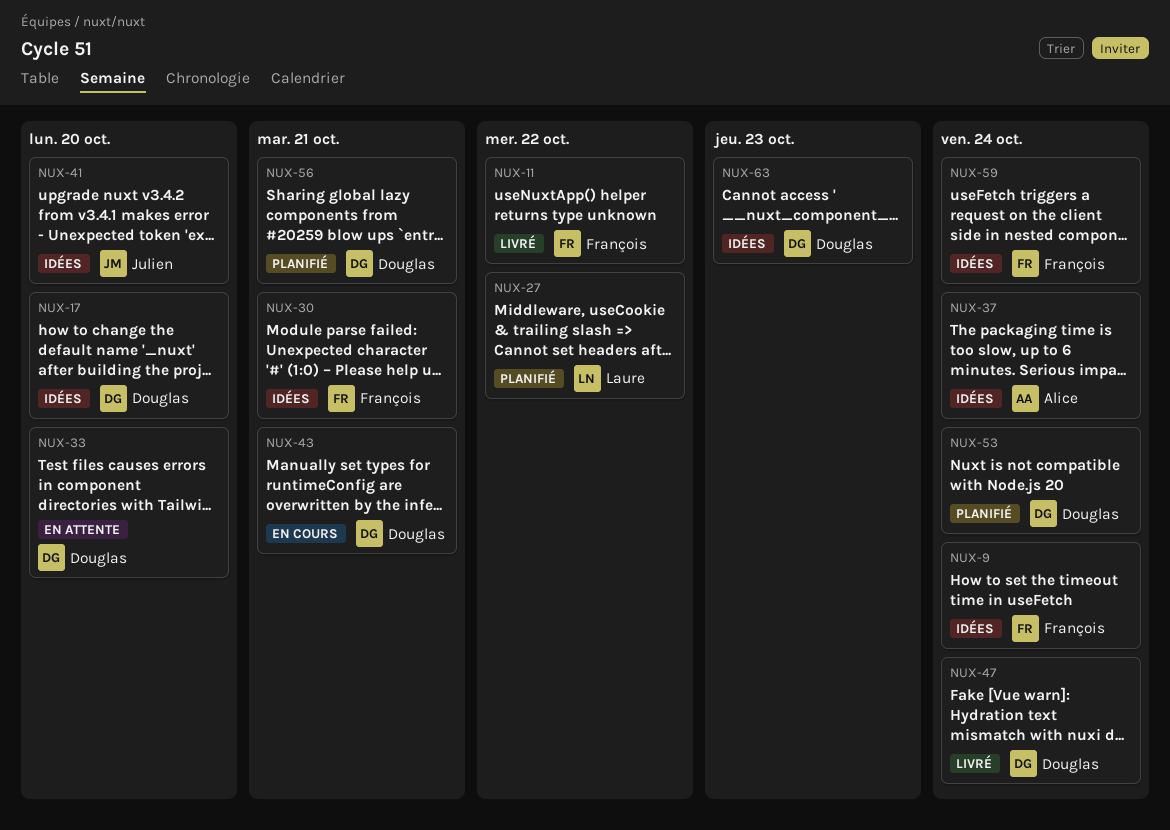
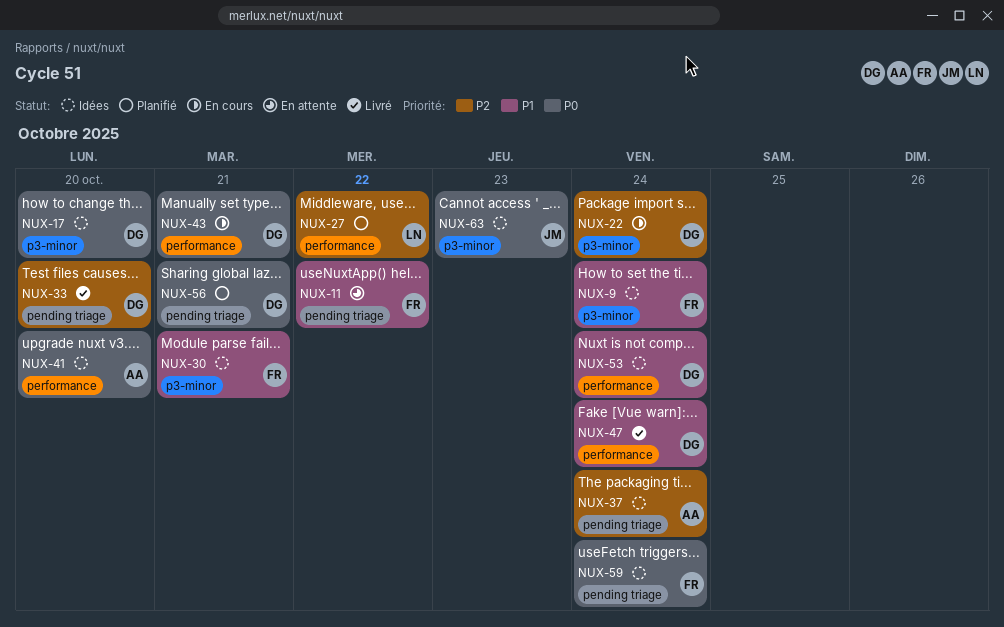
NUX-11, status: Livré -> En attente
NUX-22: none -> present
NUX-33, status: En attente -> Livré
NUX-41, owner: Julien -> Alice
NUX-53, status: Planifié -> Idées
NUX-63, owner: Douglas -> Julien

